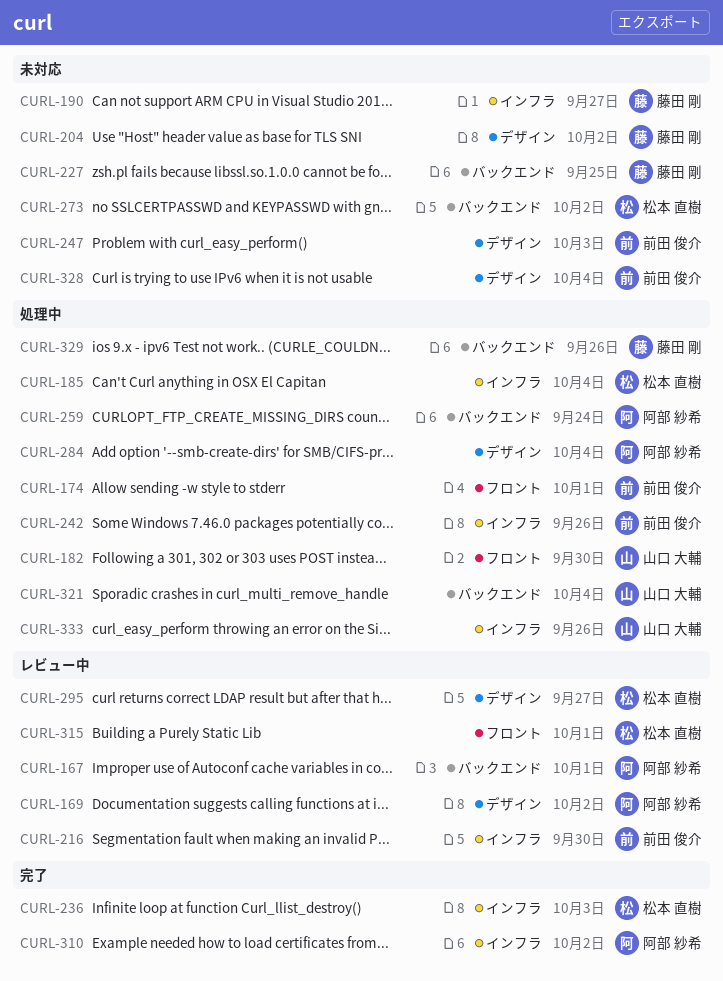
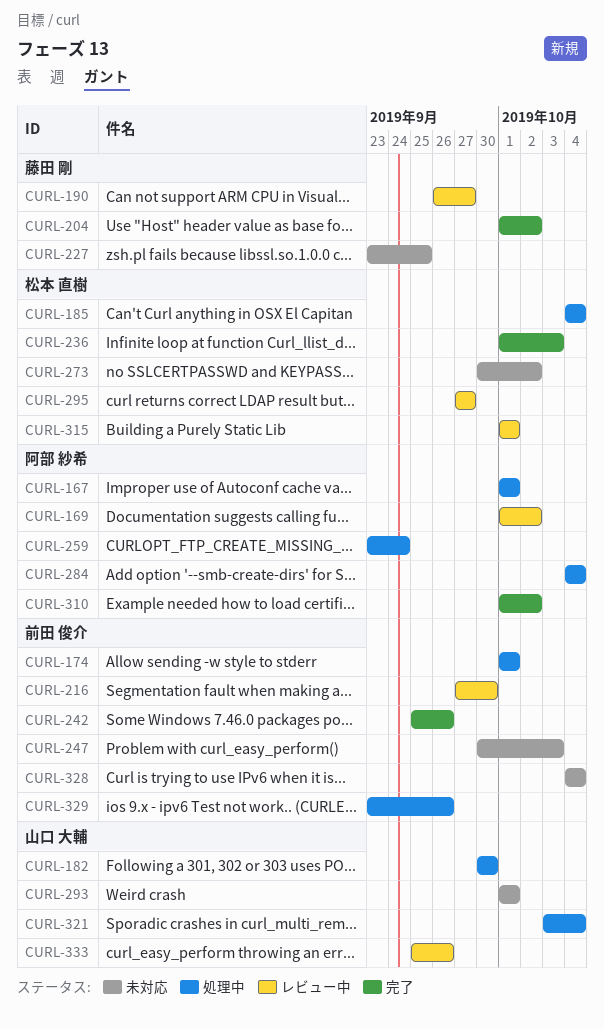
CURL-167, status: レビュー中 -> 処理中
CURL-190, status: 未対応 -> レビュー中
CURL-204, status: 未対応 -> 完了
CURL-242, status: 処理中 -> 完了
CURL-293: none -> present
CURL-329, owner: 藤田 剛 -> 前田 俊介
CURL-333, status: 処理中 -> レビュー中

